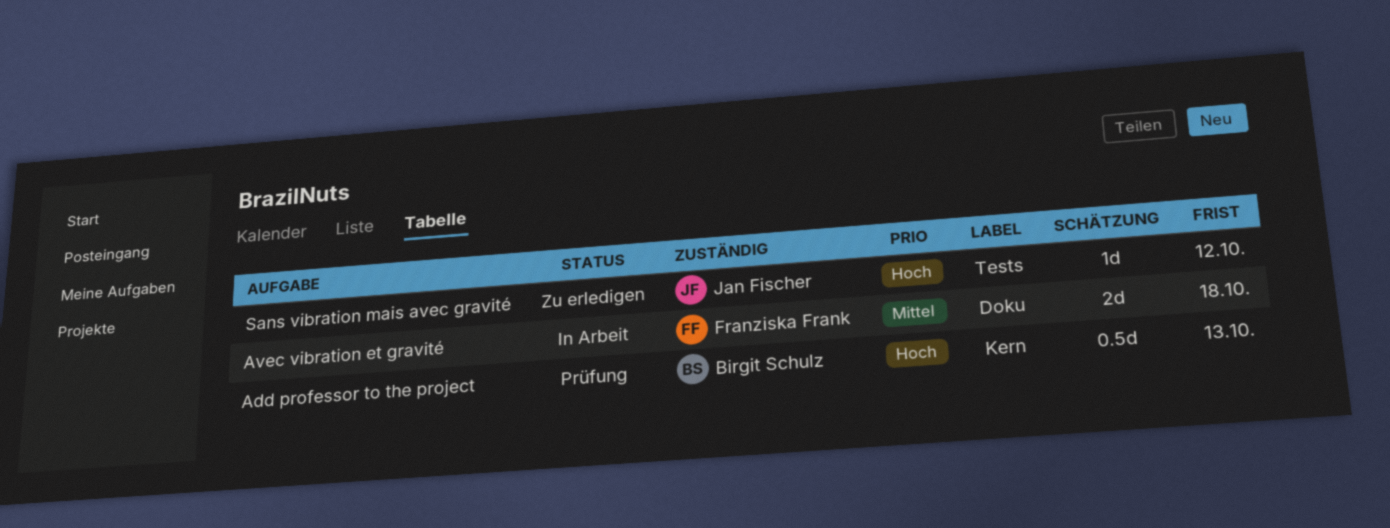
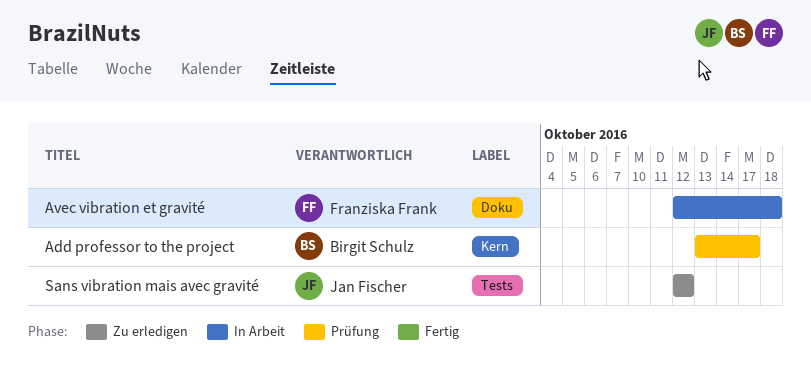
Add professor to the project, due: Oct 13 -> Oct 17

